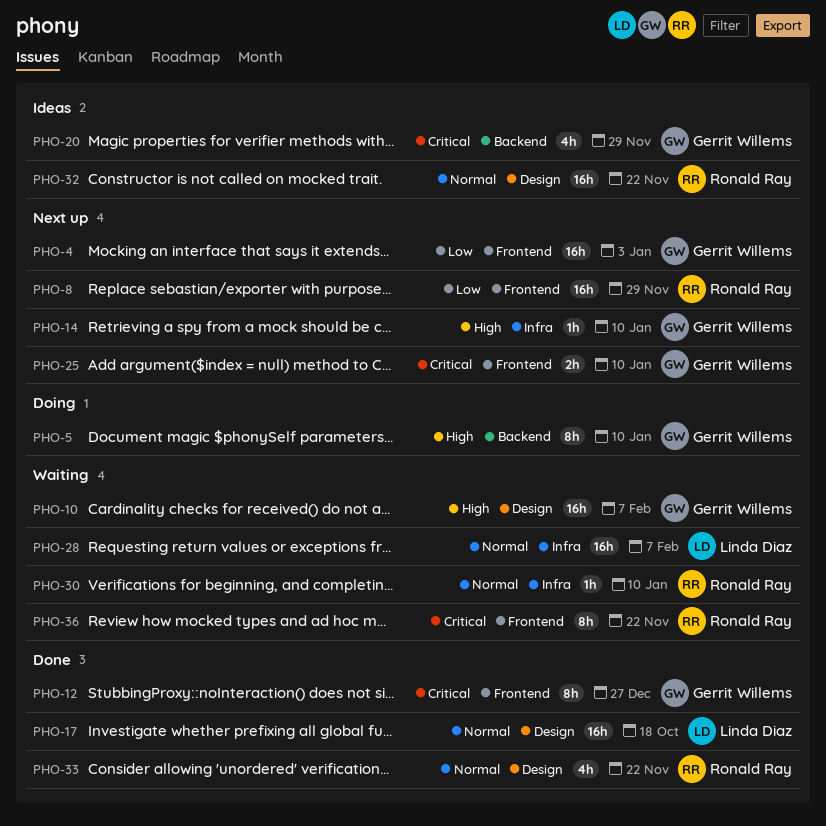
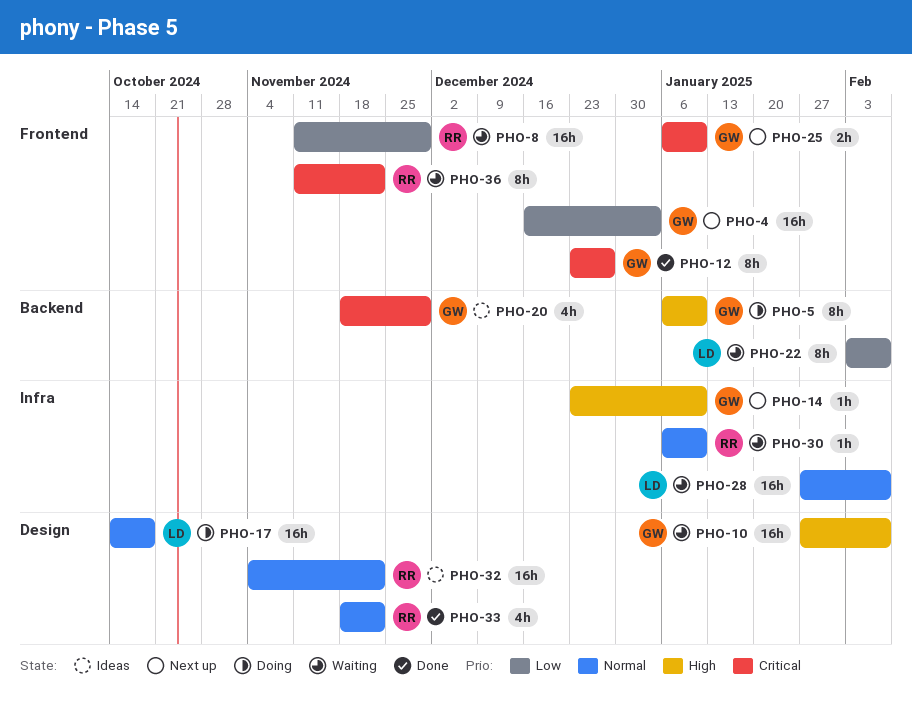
PHO-8, status: Next up -> Waiting
PHO-17, status: Done -> Doing
PHO-22: none -> present

